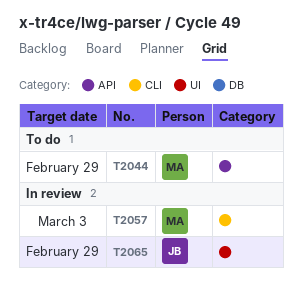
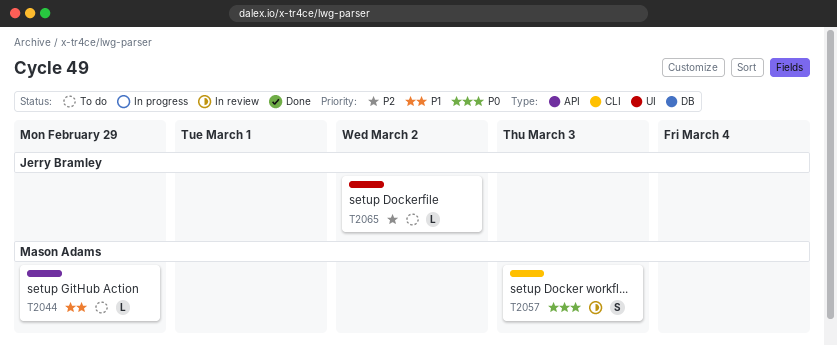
T2065, status: In review -> To do
T2065, due: Feb 29 -> Mar 2

